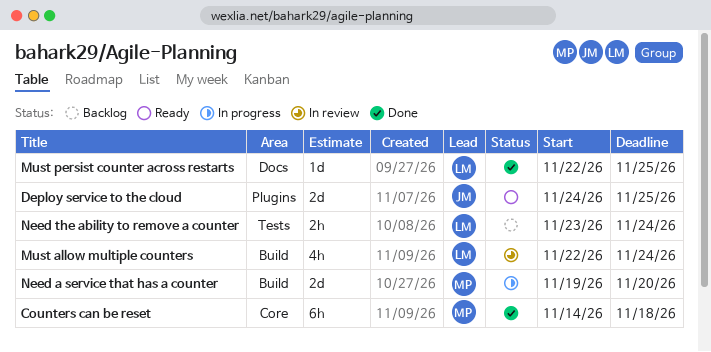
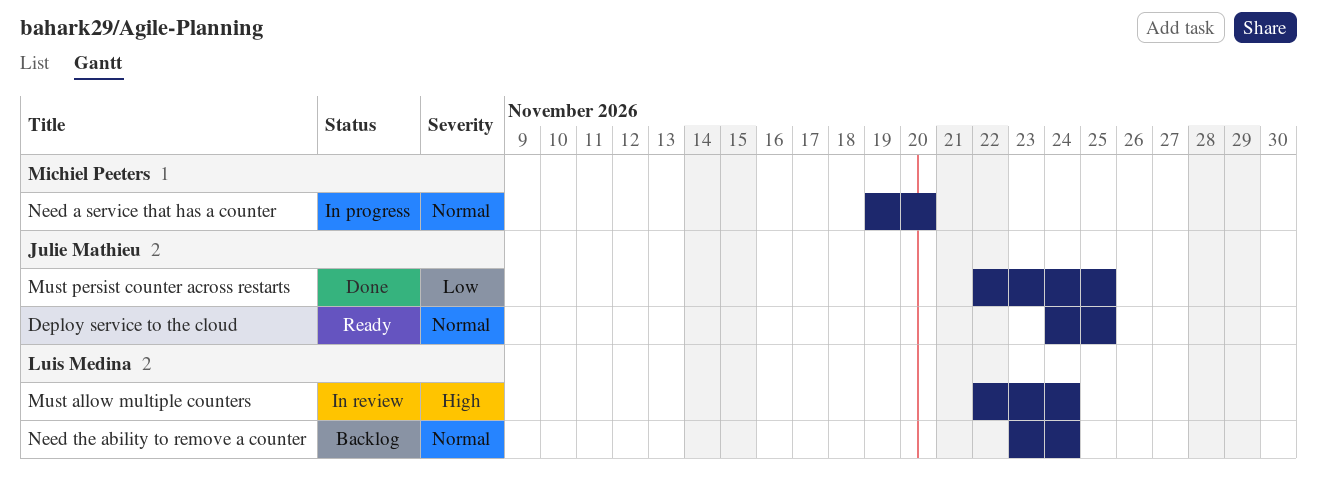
Counters can be reset: present -> none
Must persist counter across restarts, owner: Luis Medina -> Julie Mathieu

